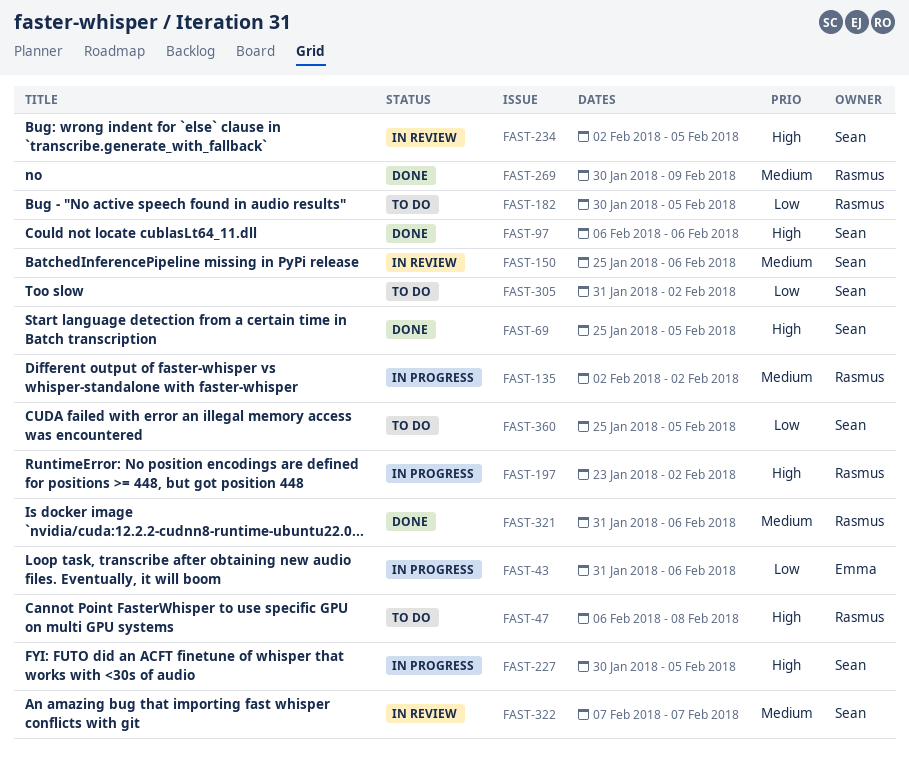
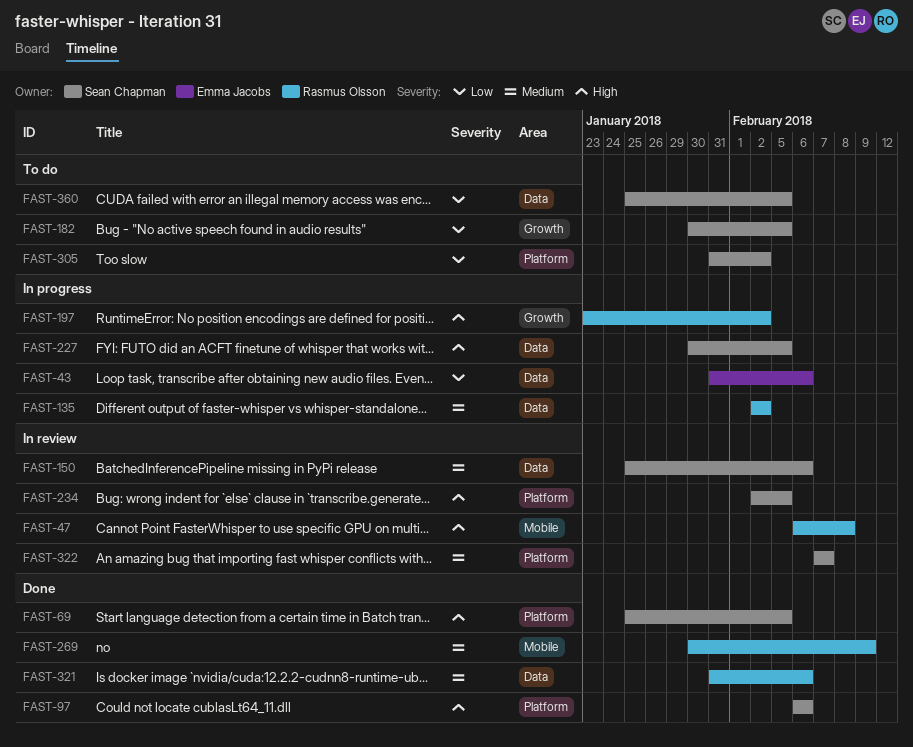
FAST-47, status: To do -> In review
FAST-182, owner: Rasmus Olsson -> Sean Chapman

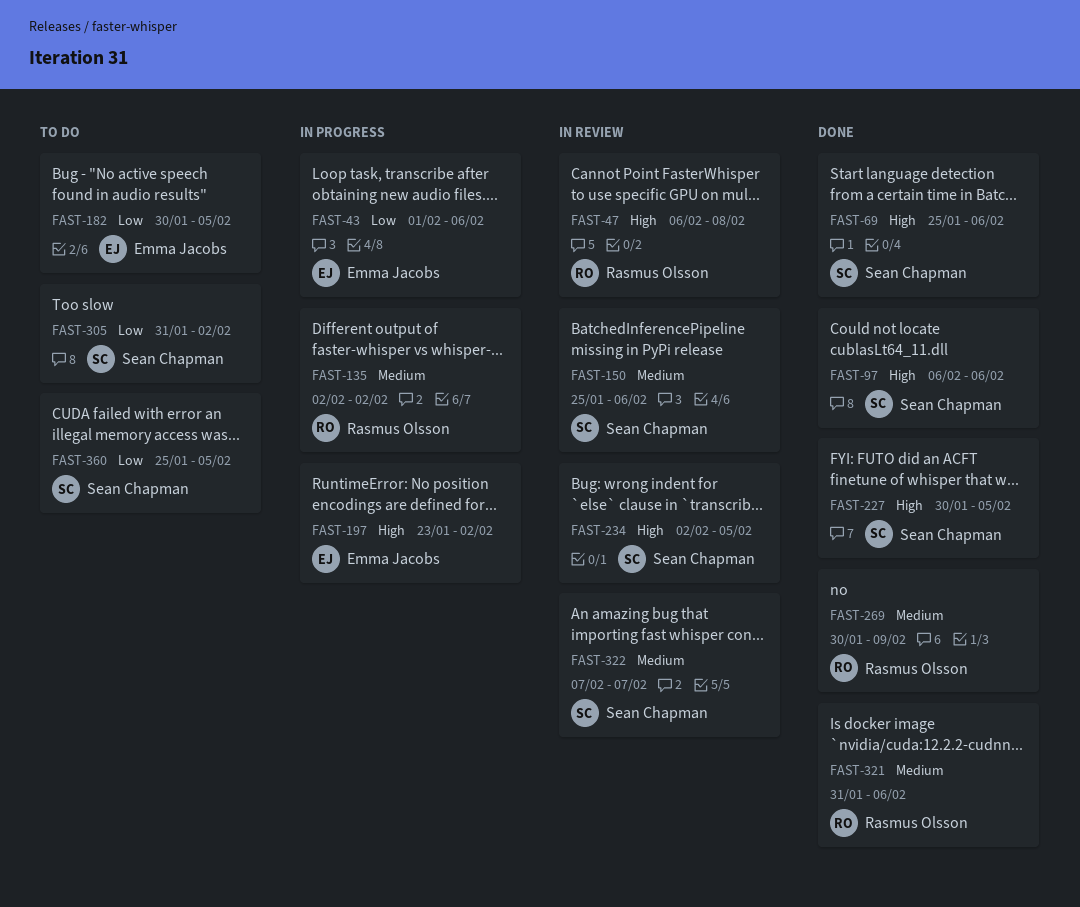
FAST-43, start: Jan 31 -> Feb 1
FAST-69, due: Feb 5 -> Feb 6
FAST-182, owner: Sean Chapman -> Emma Jacobs
FAST-197, owner: Rasmus Olsson -> Emma Jacobs
FAST-227, status: In progress -> Done

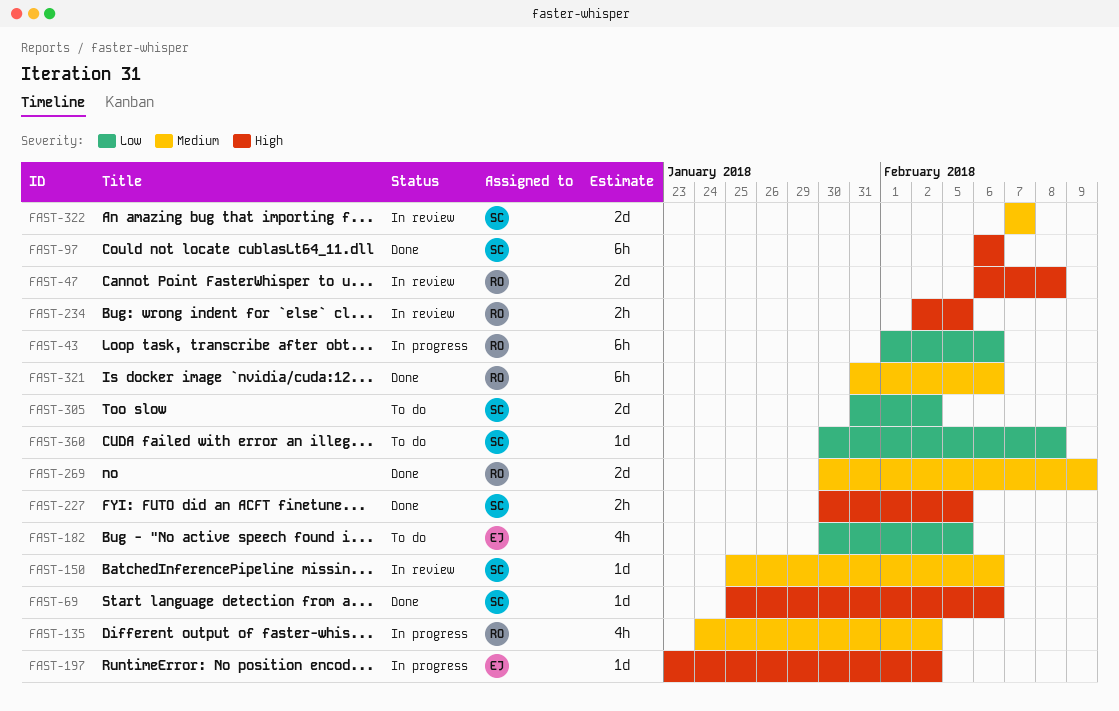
FAST-43, owner: Emma Jacobs -> Rasmus Olsson
FAST-135, start: Feb 2 -> Jan 24
FAST-234, owner: Sean Chapman -> Rasmus Olsson
FAST-360, start: Jan 25 -> Jan 30
FAST-360, due: Feb 5 -> Feb 8

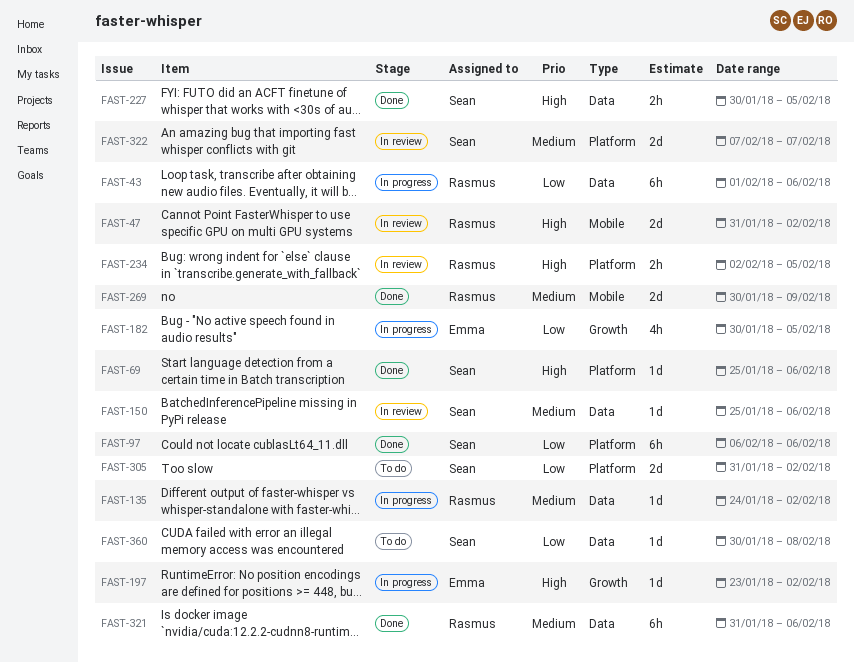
FAST-47, start: Feb 6 -> Jan 31
FAST-47, due: Feb 8 -> Feb 2
FAST-97, priority: High -> Low
FAST-135, estimate: 4h -> 1d
FAST-182, status: To do -> In progress

